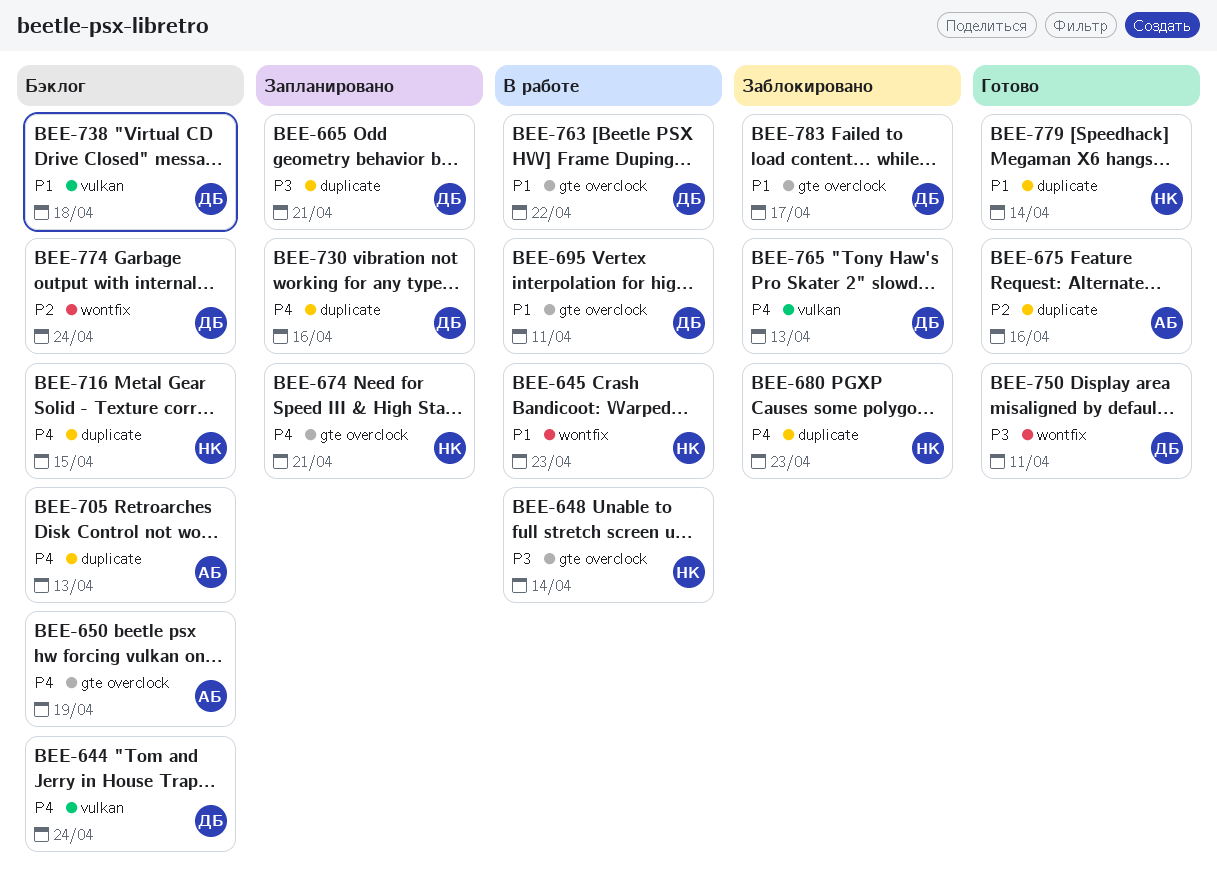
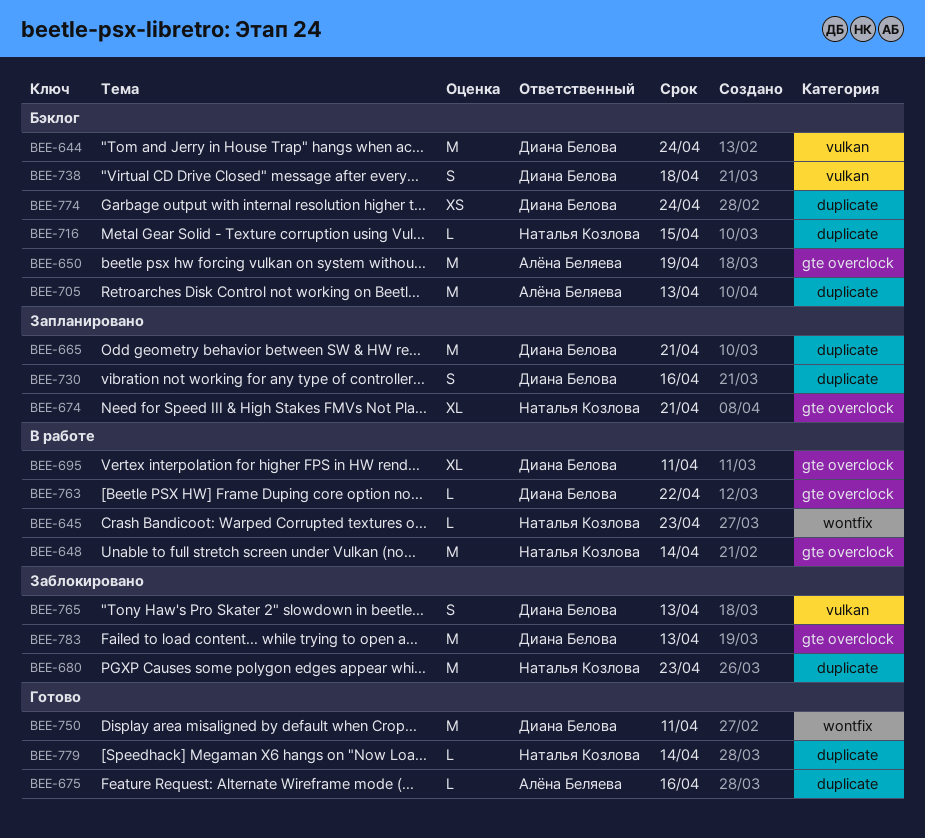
BEE-774, label: wontfix -> duplicate
BEE-783, due: Apr 17 -> Apr 13

